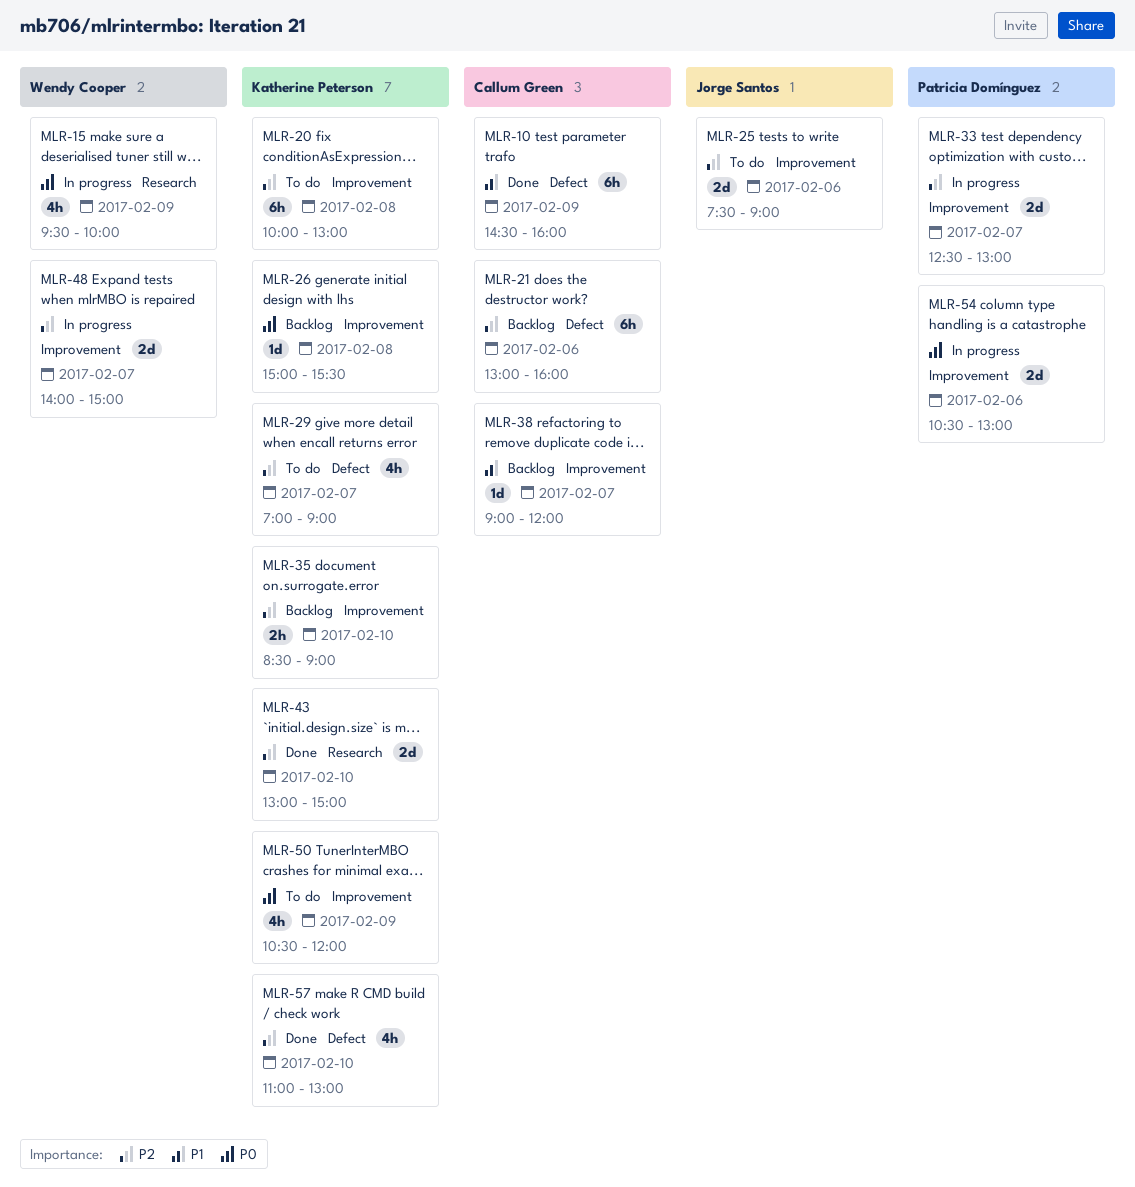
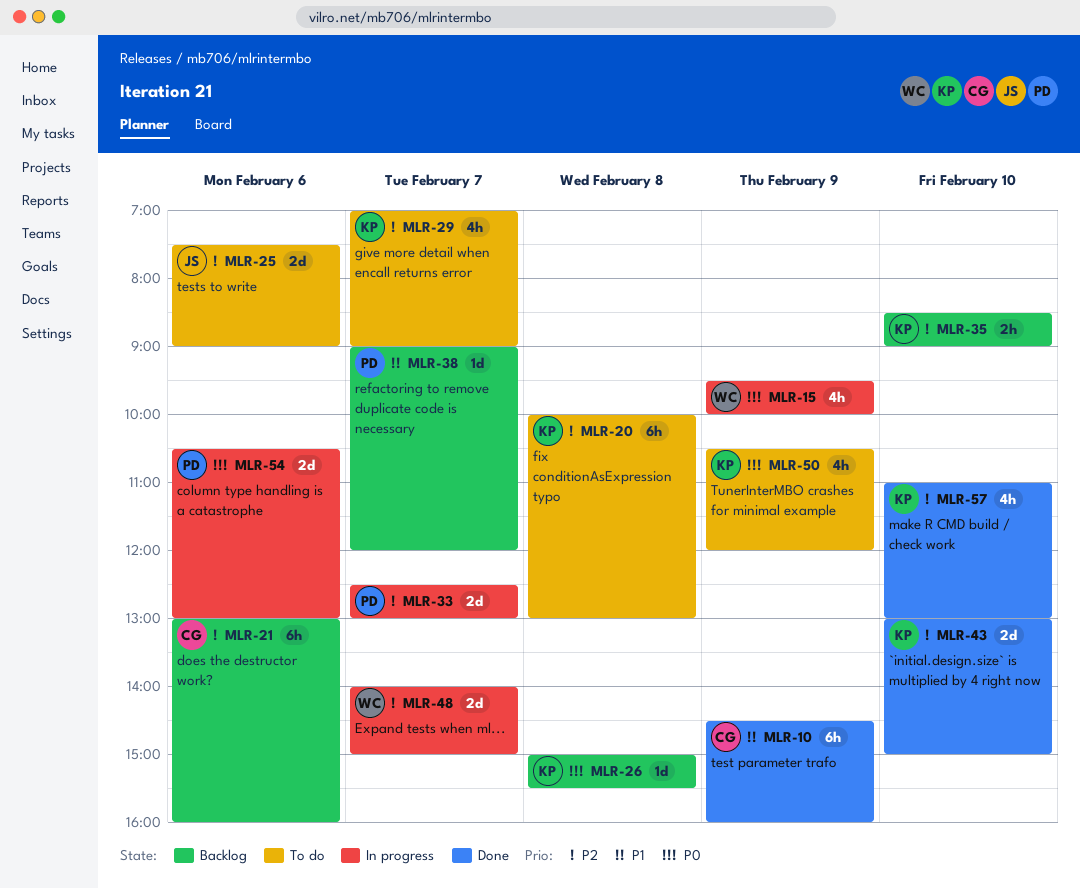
MLR-38, owner: Callum Green -> Patricia Domínguez

